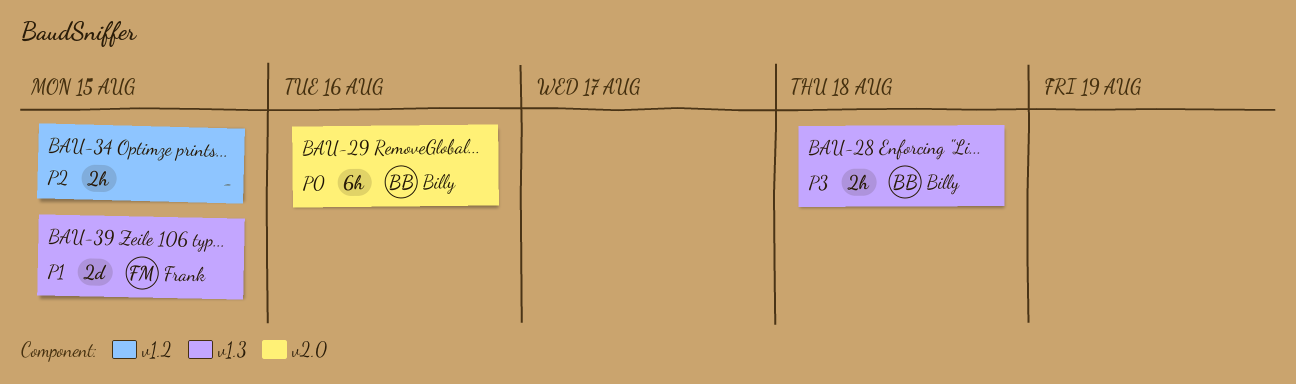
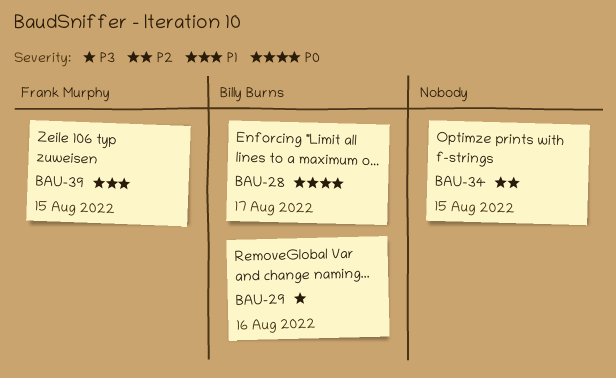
BAU-28, priority: P3 -> P0
BAU-28, due: Aug 18 -> Aug 17
BAU-29, priority: P0 -> P3

